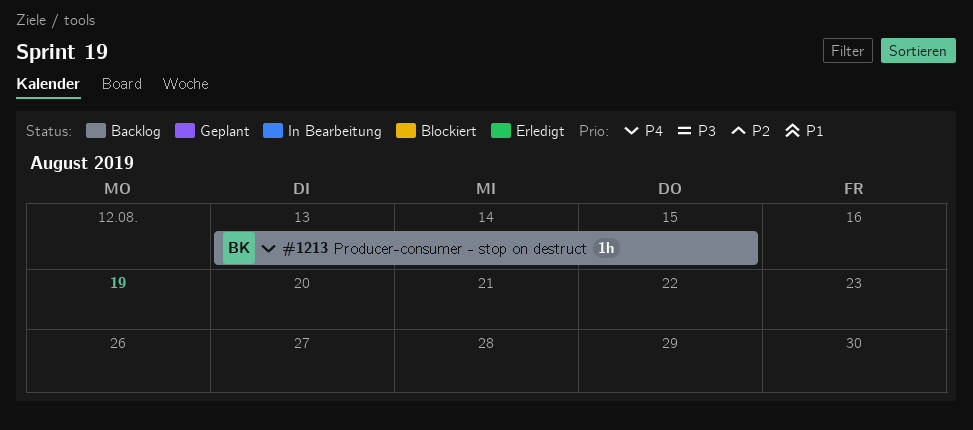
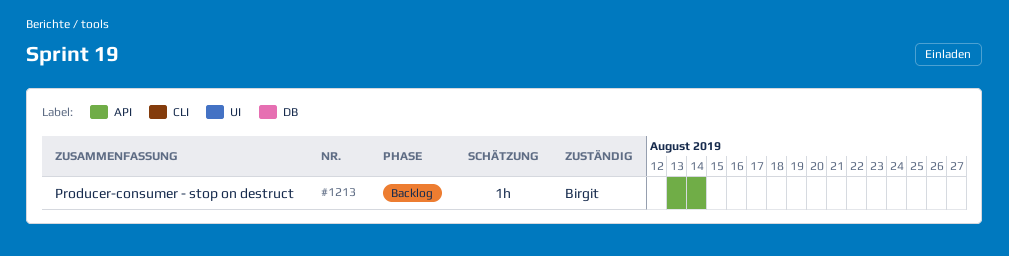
#1213, due: Aug 15 -> Aug 14

